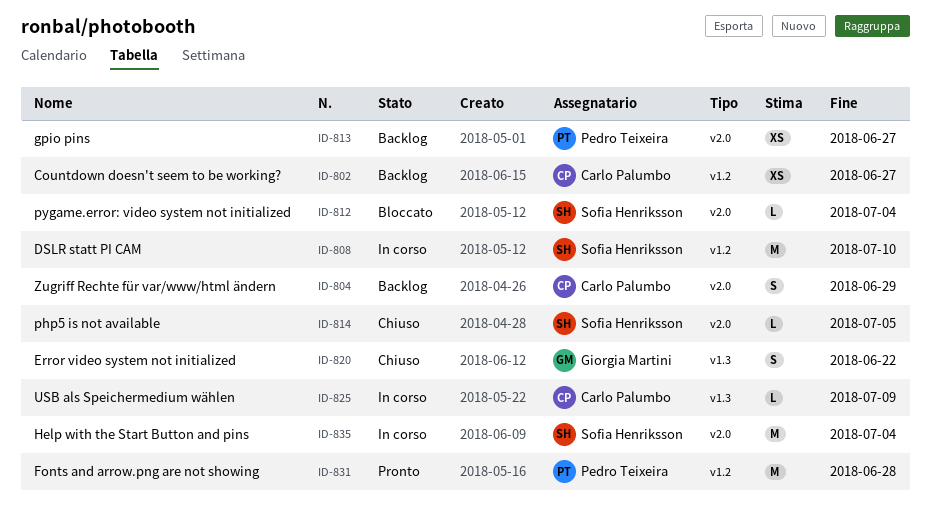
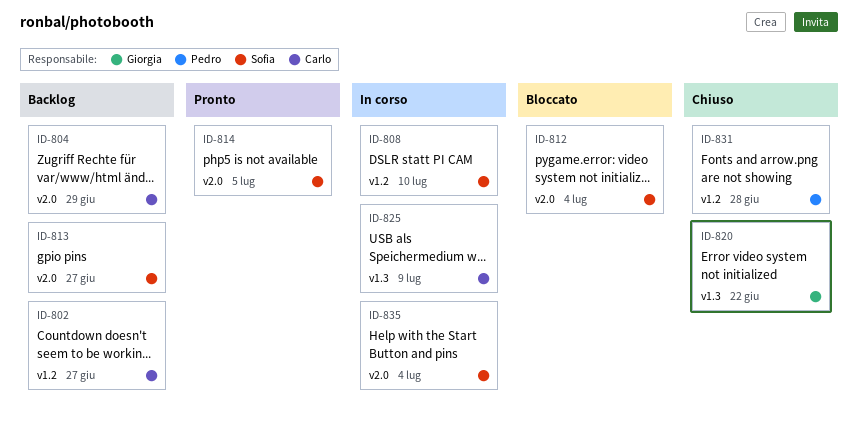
ID-813, owner: Pedro Teixeira -> Sofia Henriksson
ID-814, status: Chiuso -> Pronto
ID-831, status: Pronto -> Chiuso

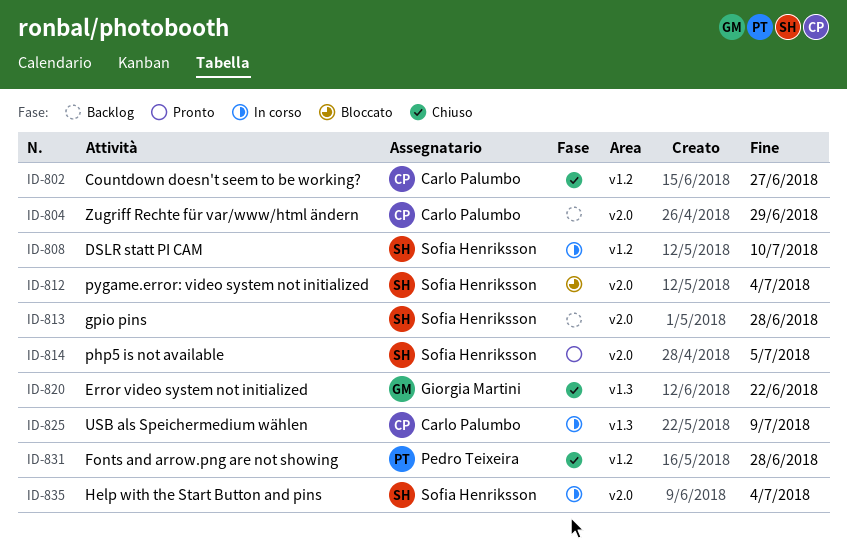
ID-802, status: Backlog -> Chiuso
ID-813, due: Jun 27 -> Jun 28

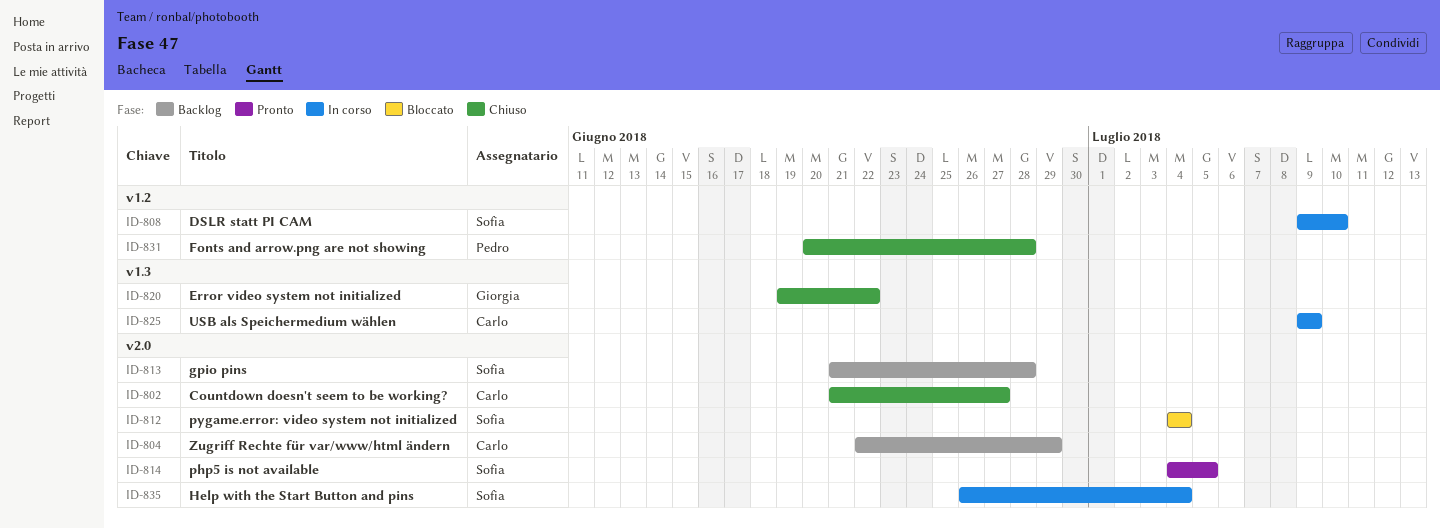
ID-802, label: v1.2 -> v2.0

